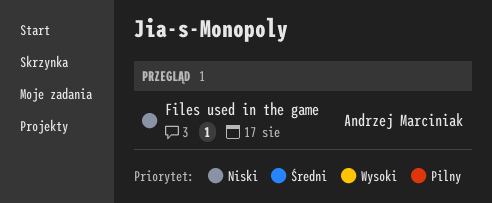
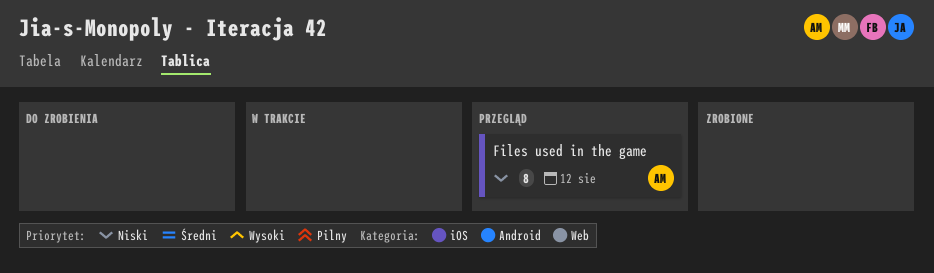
Files used in the game, estimate: 1 -> 8
Files used in the game, due: Aug 17 -> Aug 12

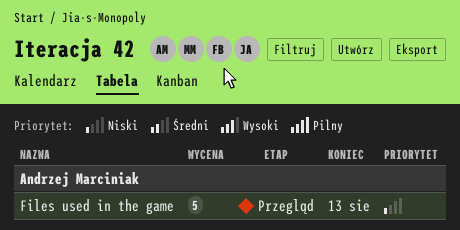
Files used in the game, estimate: 8 -> 5
Files used in the game, due: Aug 12 -> Aug 13

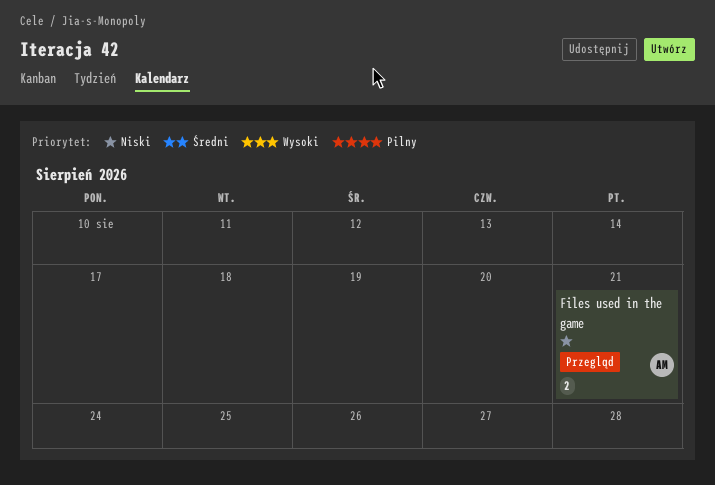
Files used in the game, estimate: 5 -> 2
Files used in the game, due: Aug 13 -> Aug 21

